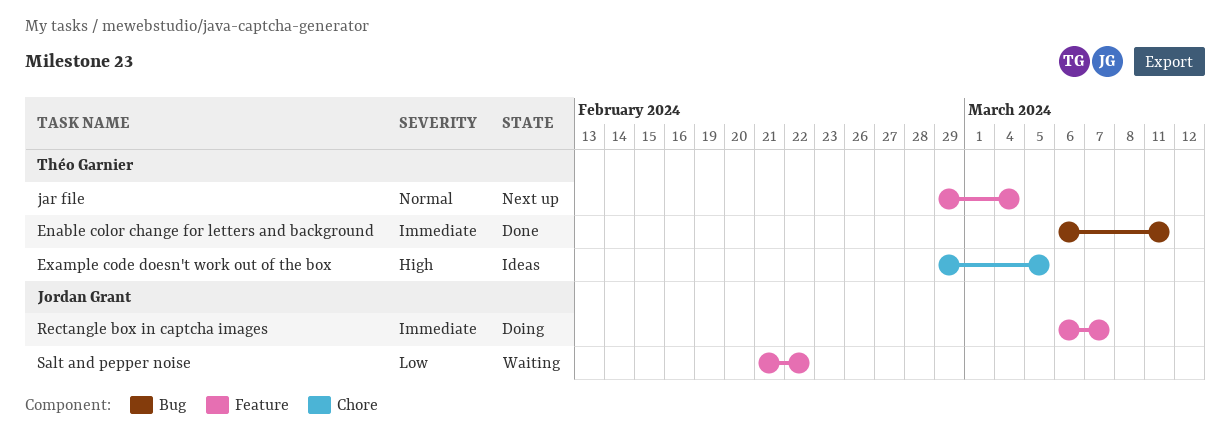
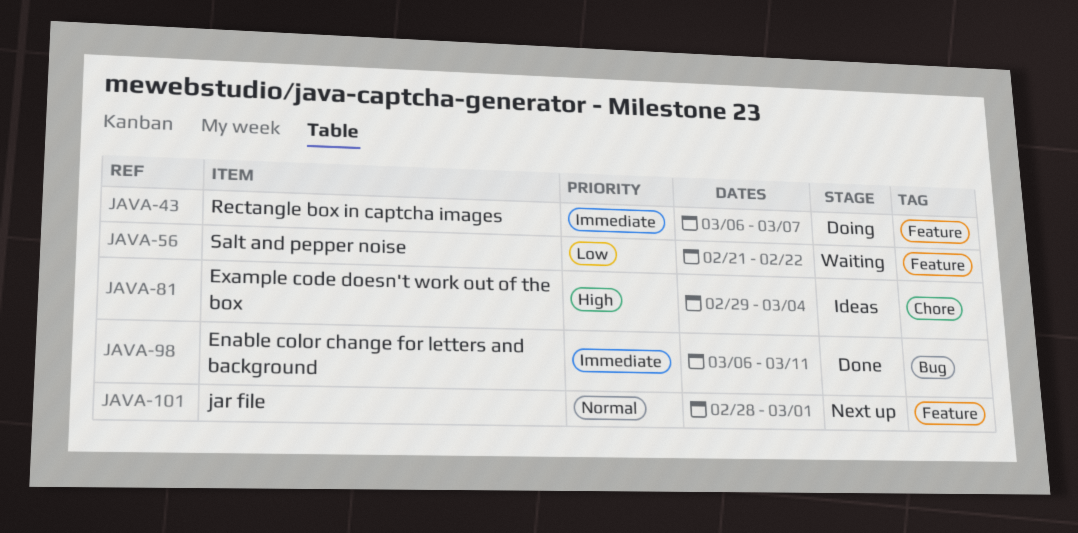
Example code doesn't work out of the box, due: Mar 5 -> Mar 4
jar file, start: Feb 29 -> Feb 28
jar file, due: Mar 4 -> Mar 1

